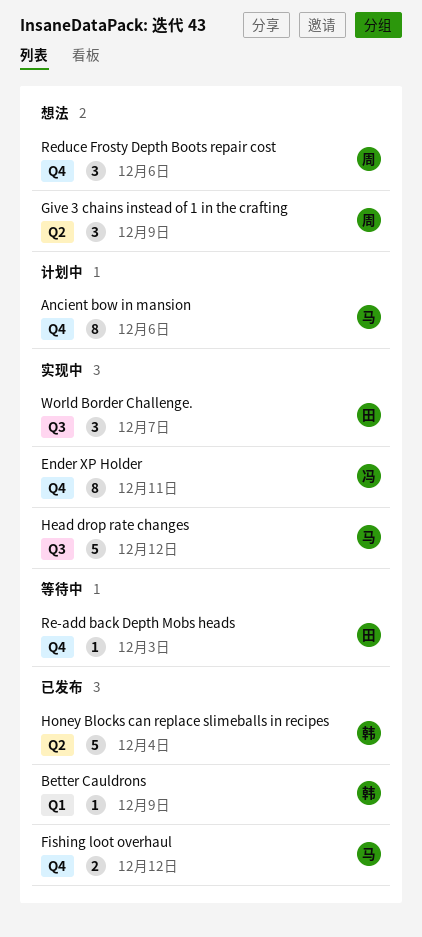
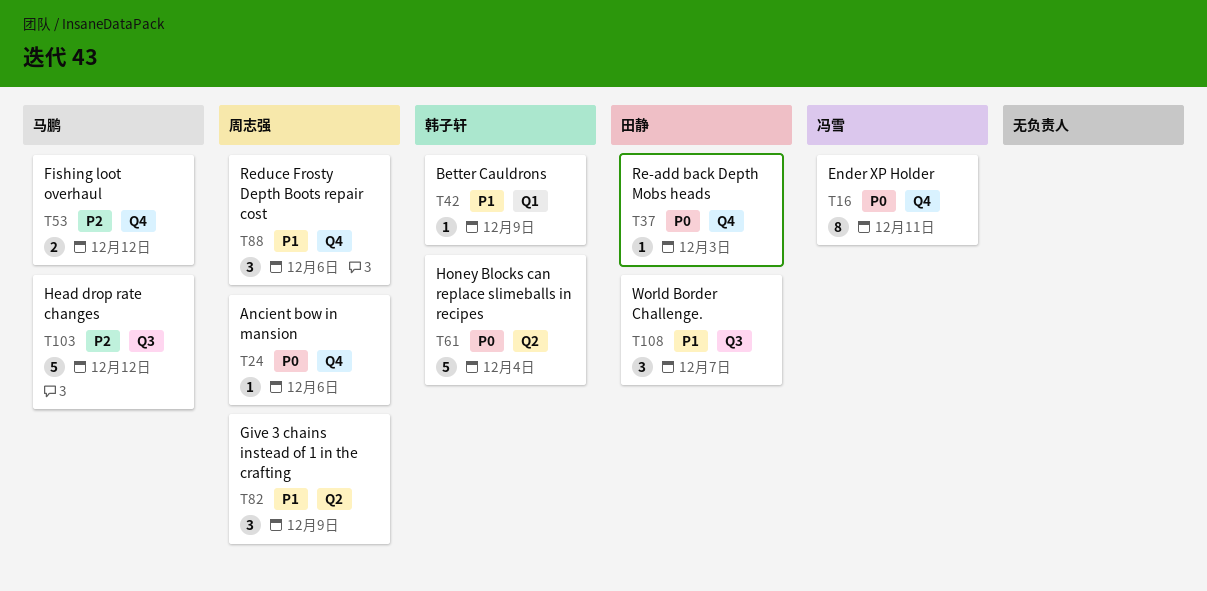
Ancient bow in mansion, owner: 马鹏 -> 周志强
Ancient bow in mansion, estimate: 8 -> 1

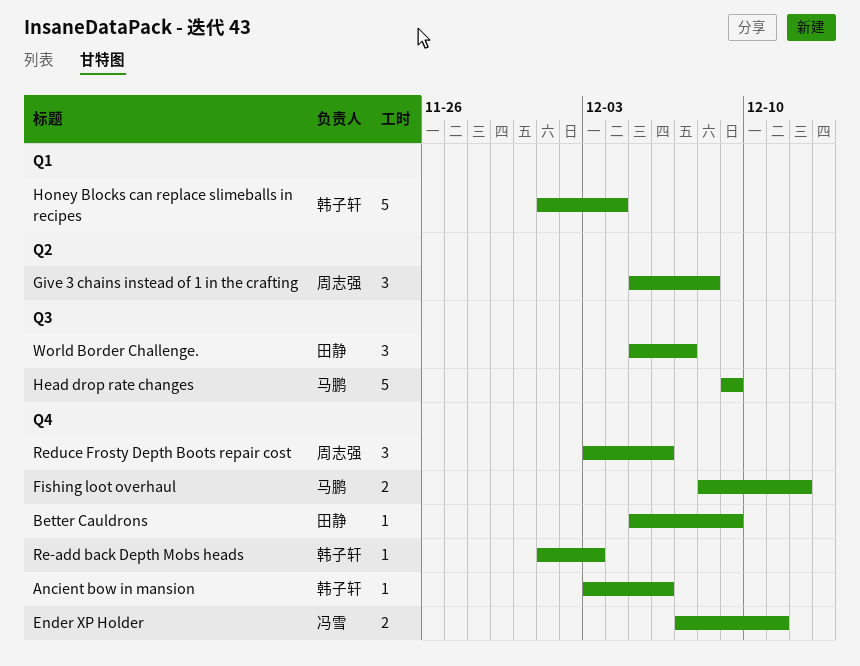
Ancient bow in mansion, owner: 周志强 -> 韩子轩
Better Cauldrons, owner: 韩子轩 -> 田静
Better Cauldrons, label: Q1 -> Q4
Ender XP Holder, estimate: 8 -> 2
Give 3 chains instead of 1 in the crafting, due: Dec 9 -> Dec 8
Head drop rate changes, due: Dec 12 -> Dec 9
Honey Blocks can replace slimeballs in recipes, label: Q2 -> Q1
Re-add back Depth Mobs heads, owner: 田静 -> 韩子轩

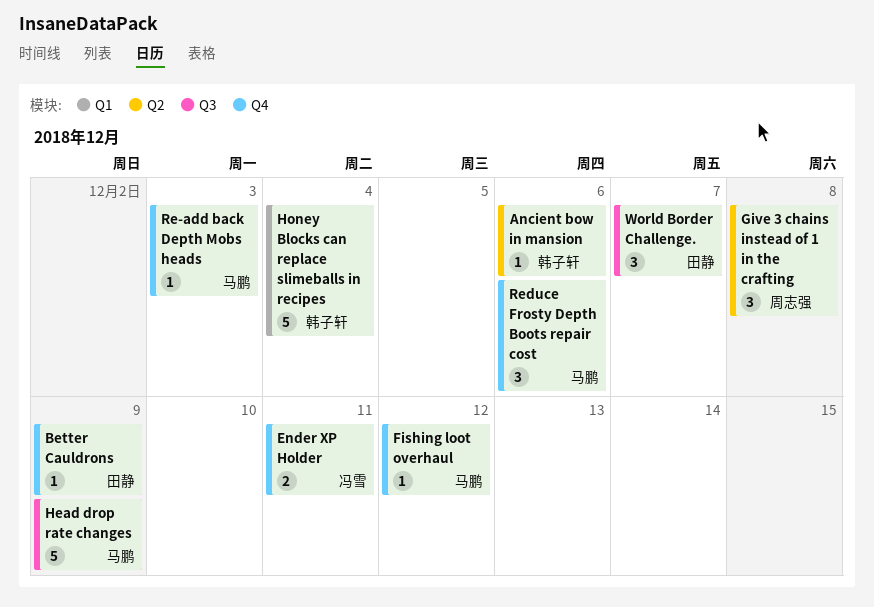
Ancient bow in mansion, label: Q4 -> Q2
Fishing loot overhaul, estimate: 2 -> 1
Re-add back Depth Mobs heads, owner: 韩子轩 -> 马鹏
Reduce Frosty Depth Boots repair cost, owner: 周志强 -> 马鹏

